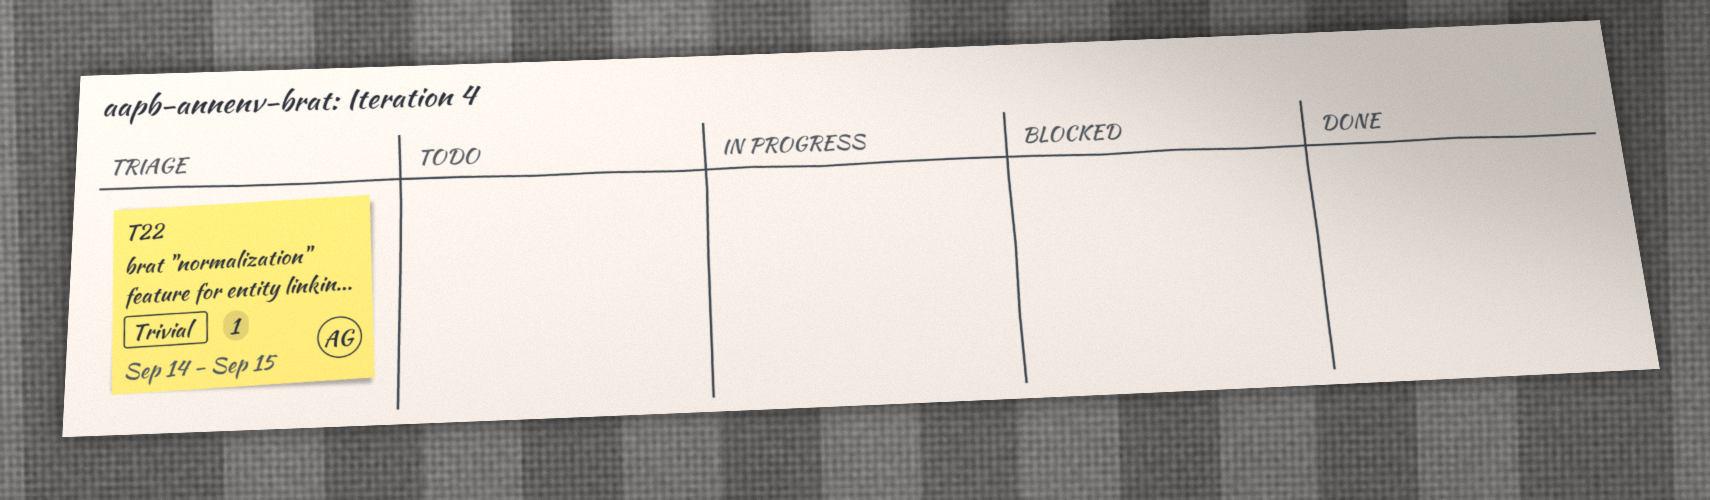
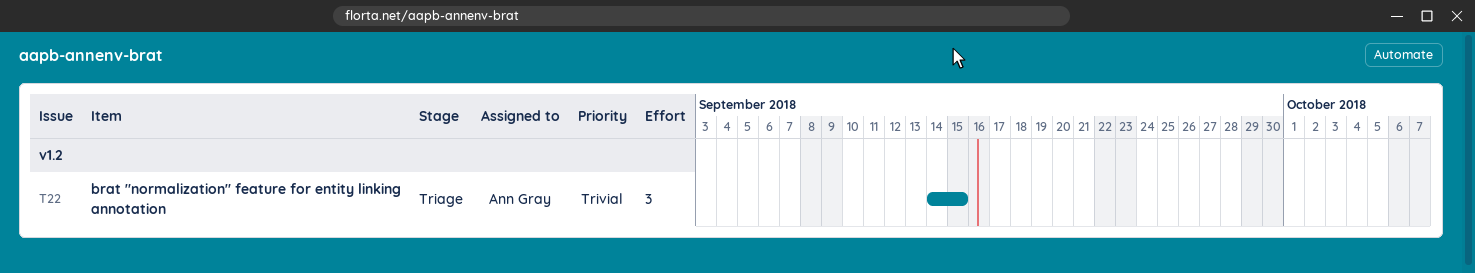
T22, estimate: 1 -> 3

